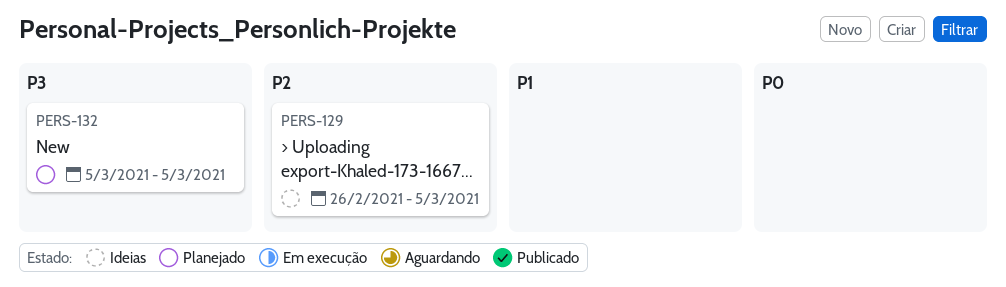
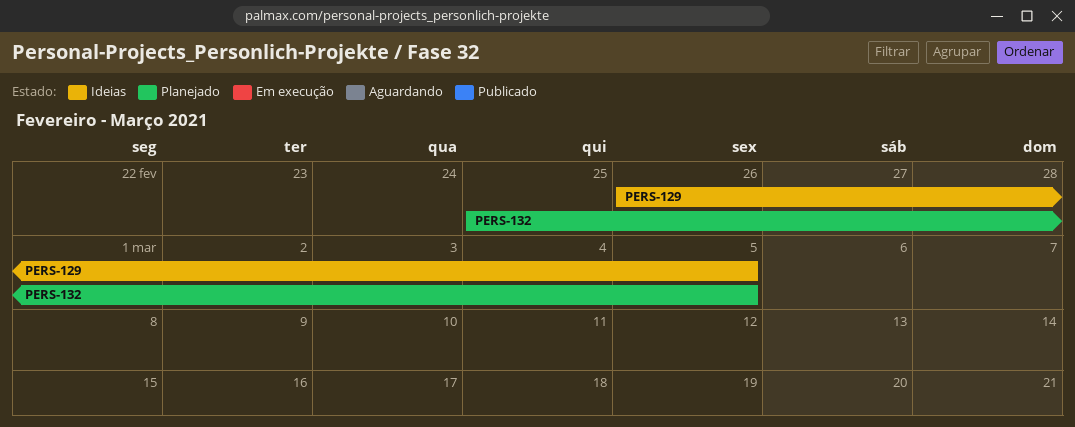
PERS-132, start: Mar 5 -> Feb 25

